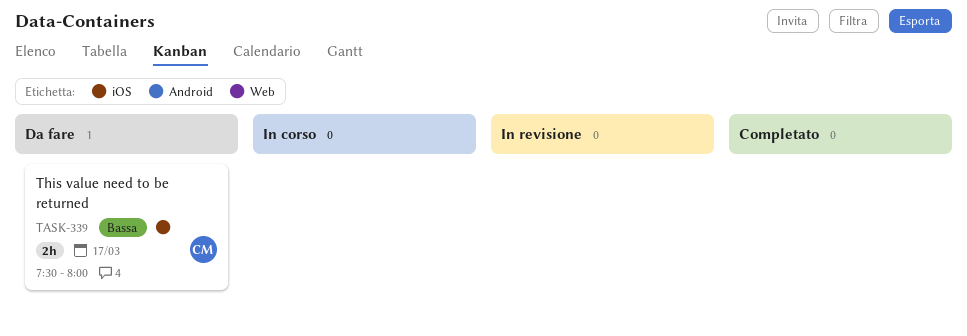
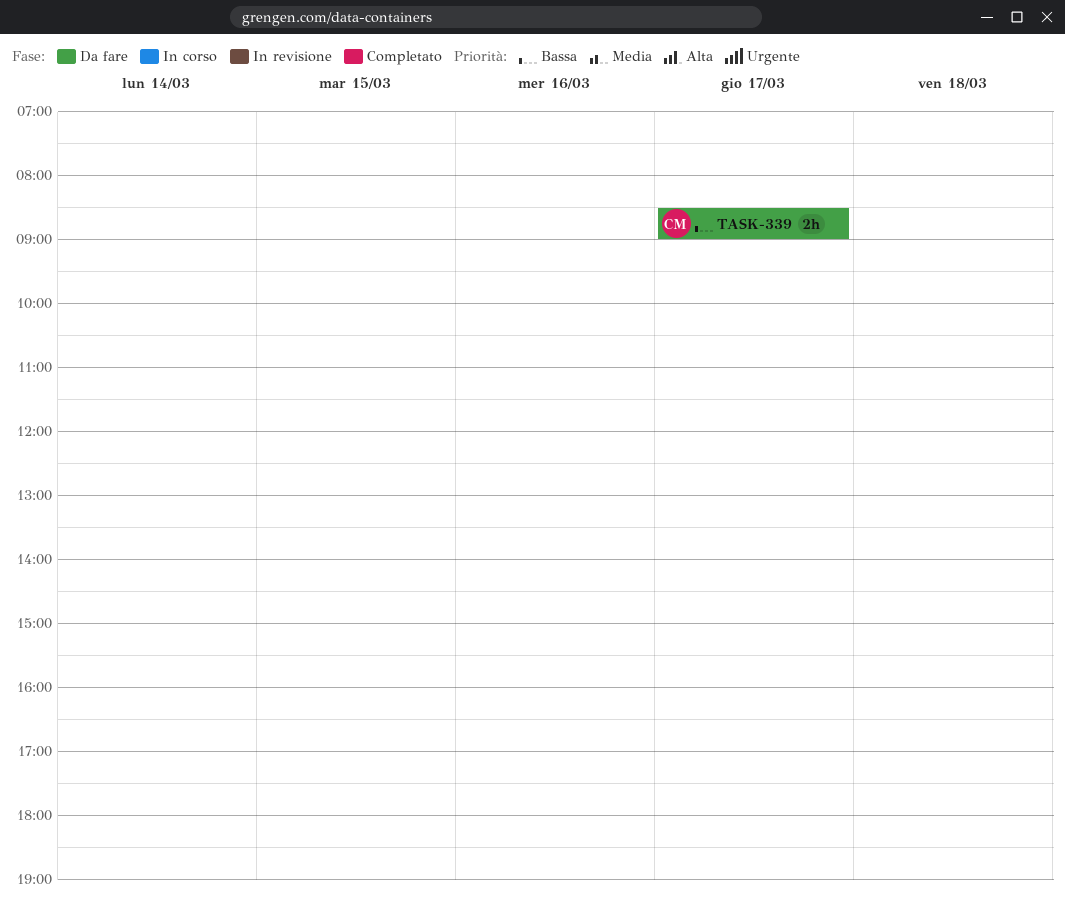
TASK-339, begins: 07:30 -> 08:30
TASK-339, ends: 08:00 -> 09:00

